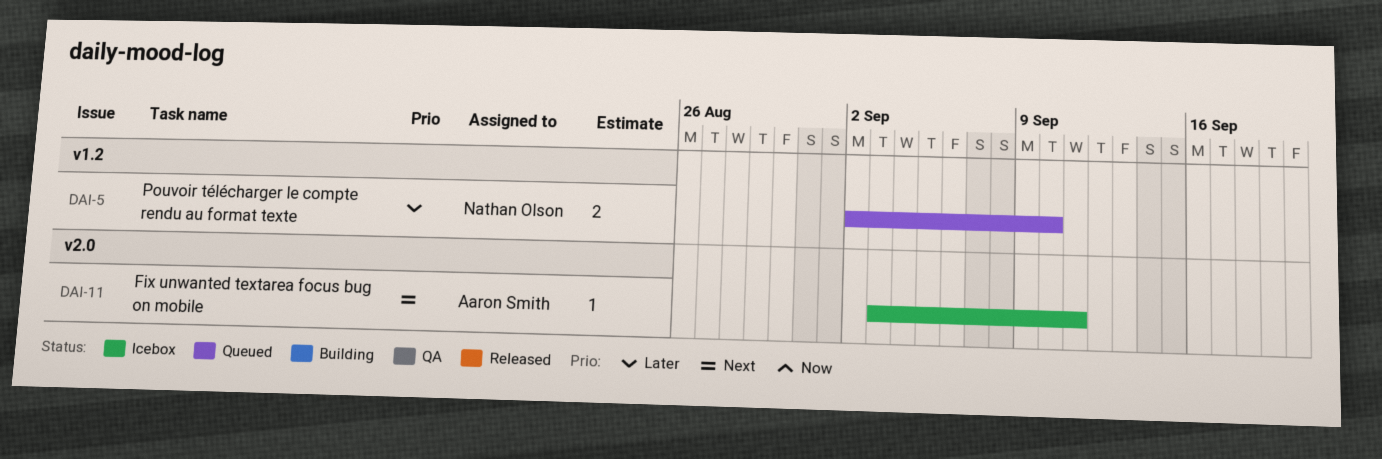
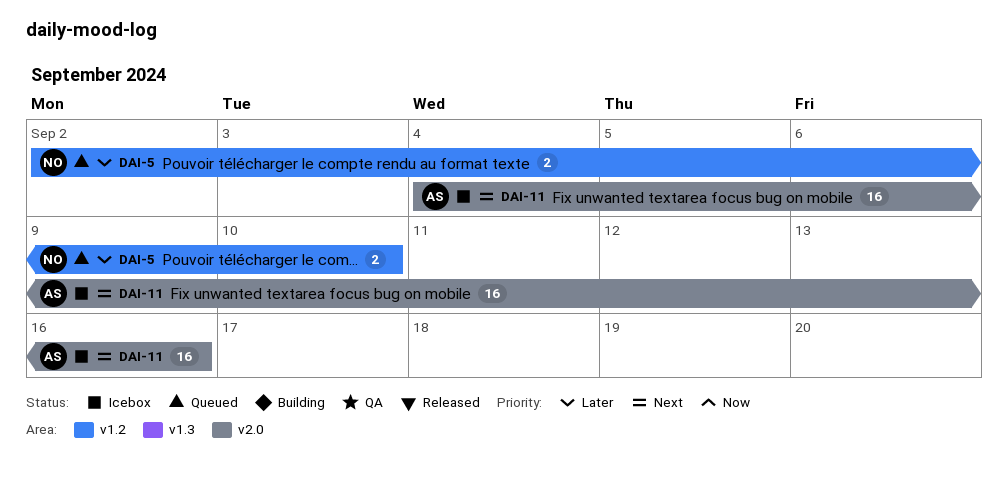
DAI-11, estimate: 1 -> 16
DAI-11, start: Sep 3 -> Sep 4
DAI-11, due: Sep 11 -> Sep 16

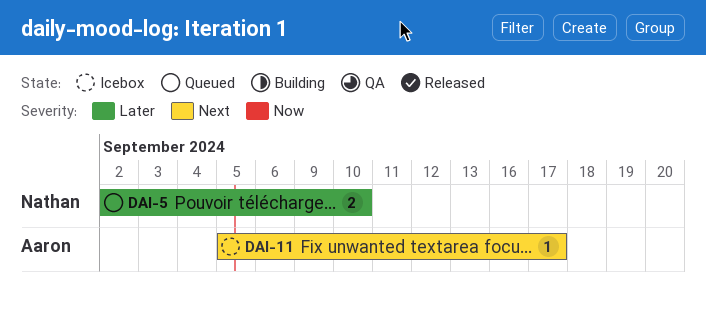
DAI-11, estimate: 16 -> 1
DAI-11, start: Sep 4 -> Sep 5
DAI-11, due: Sep 16 -> Sep 17

